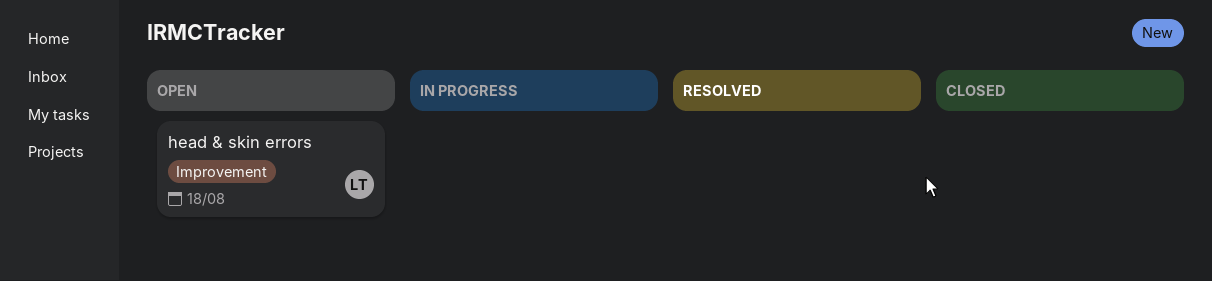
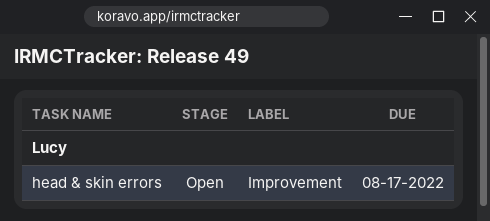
head & skin errors, due: Aug 18 -> Aug 17

